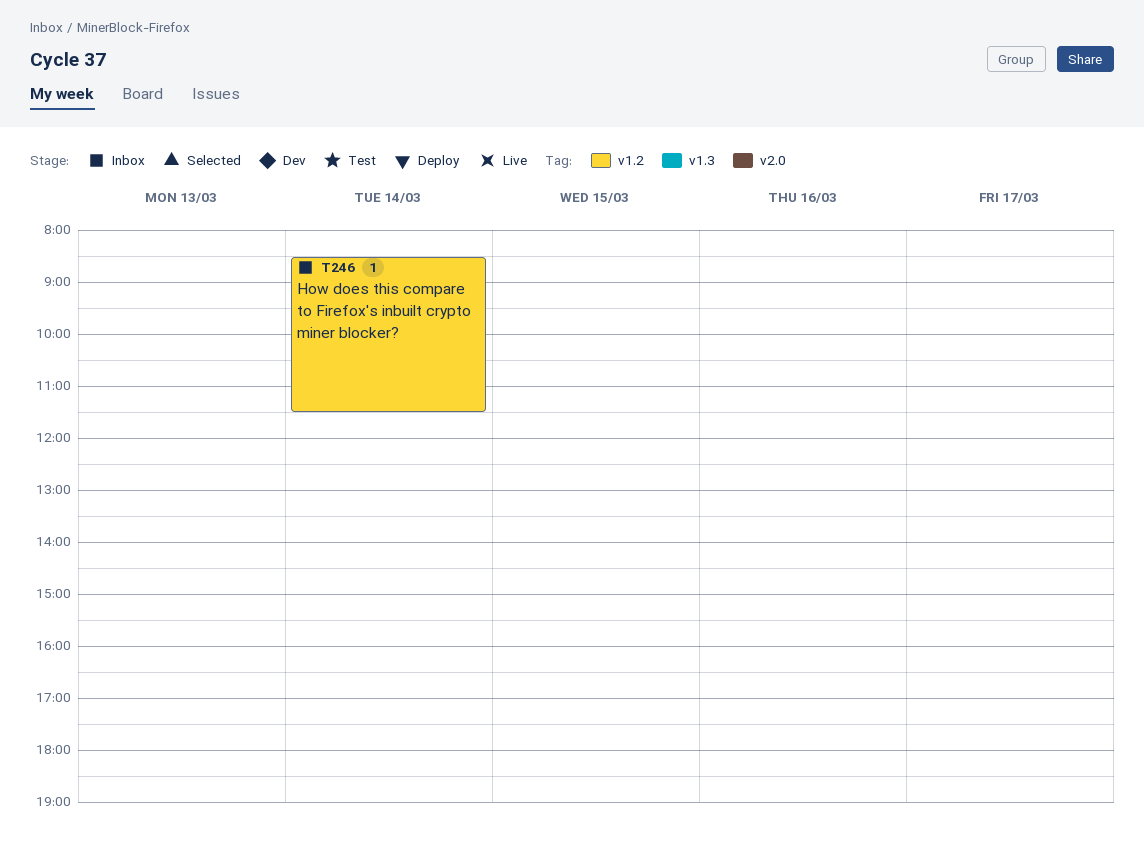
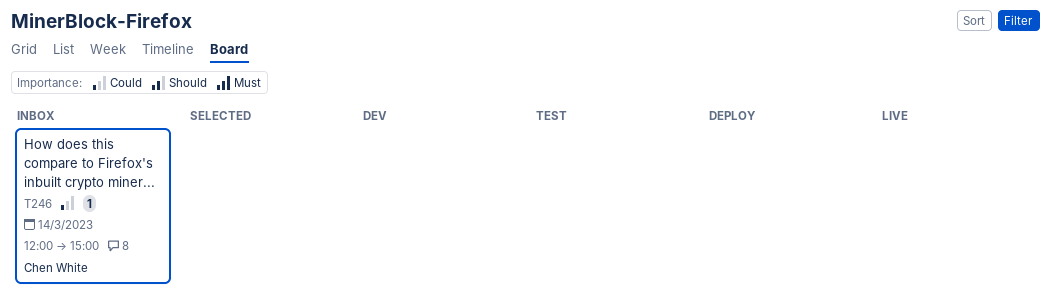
T246, begins: 08:30 -> 12:00
T246, ends: 11:30 -> 15:00

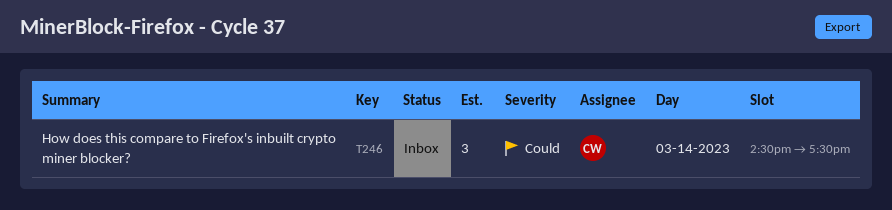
T246, estimate: 1 -> 3
T246, begins: 12:00 -> 14:30
T246, ends: 15:00 -> 17:30

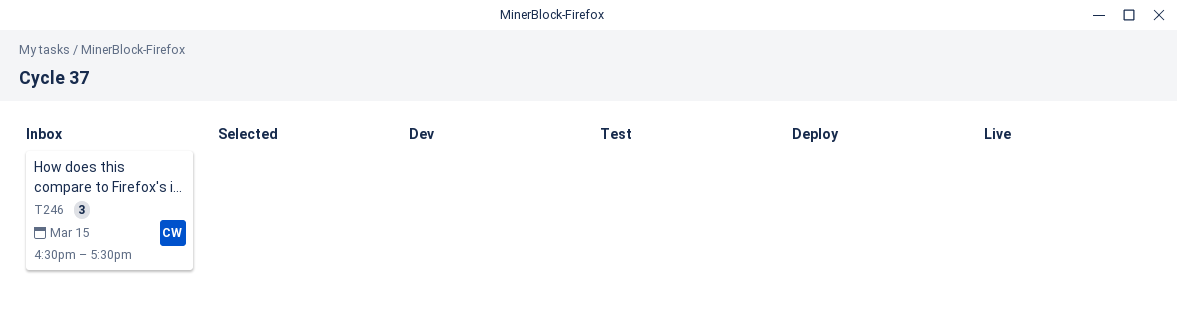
T246, day: Mar 14 -> Mar 15
T246, begins: 14:30 -> 16:30

